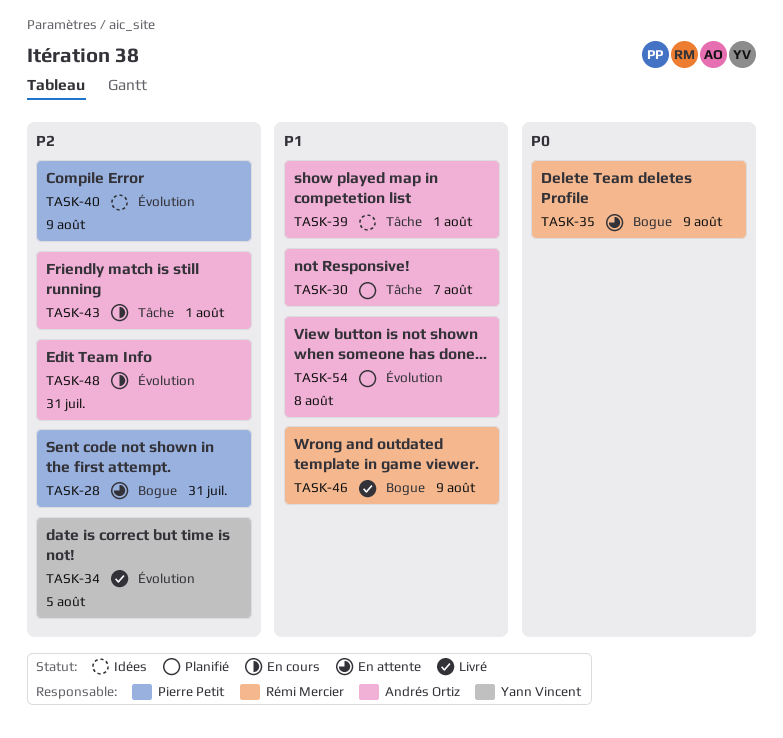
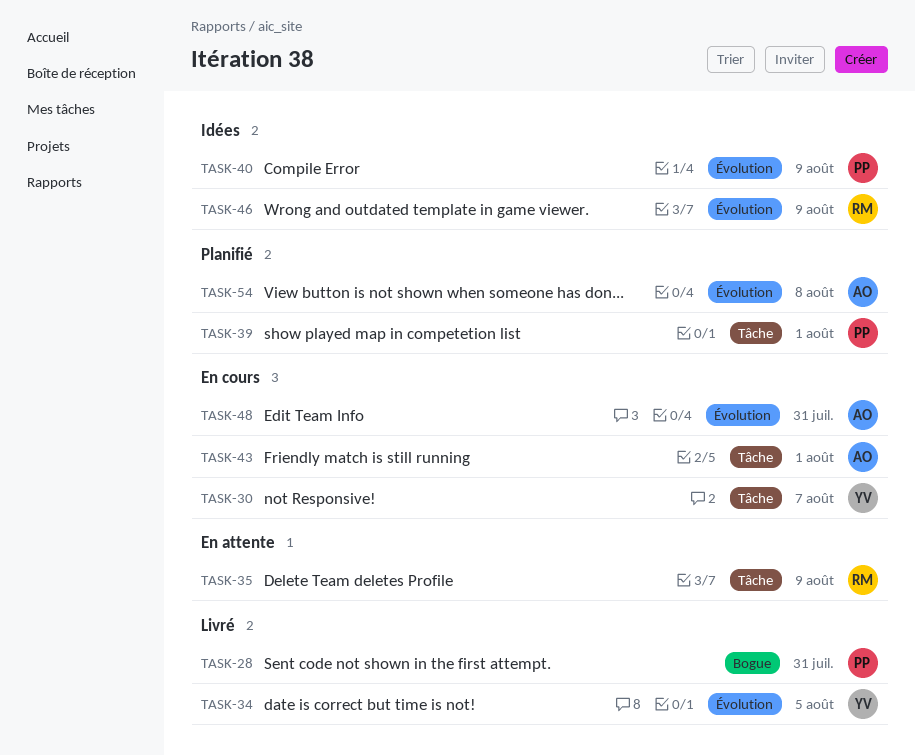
TASK-28, status: En attente -> Livré
TASK-30, status: Planifié -> En cours
TASK-30, owner: Andrés Ortiz -> Yann Vincent
TASK-35, label: Bogue -> Tâche
TASK-39, status: Idées -> Planifié
TASK-39, owner: Andrés Ortiz -> Pierre Petit
TASK-46, status: Livré -> Idées
TASK-46, label: Bogue -> Évolution

